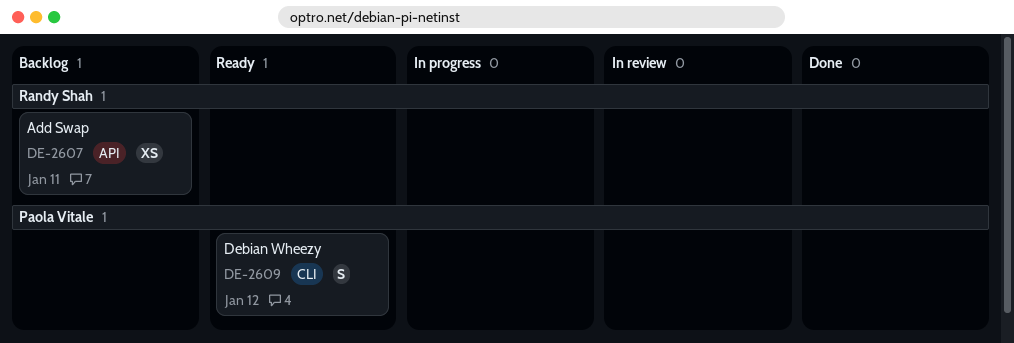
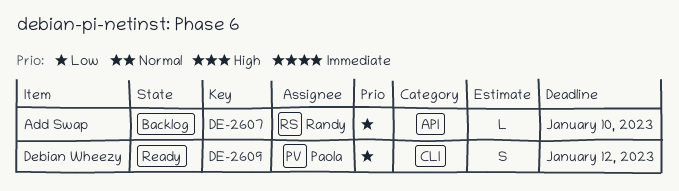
DE-2607, estimate: XS -> L
DE-2607, due: Jan 11 -> Jan 10

